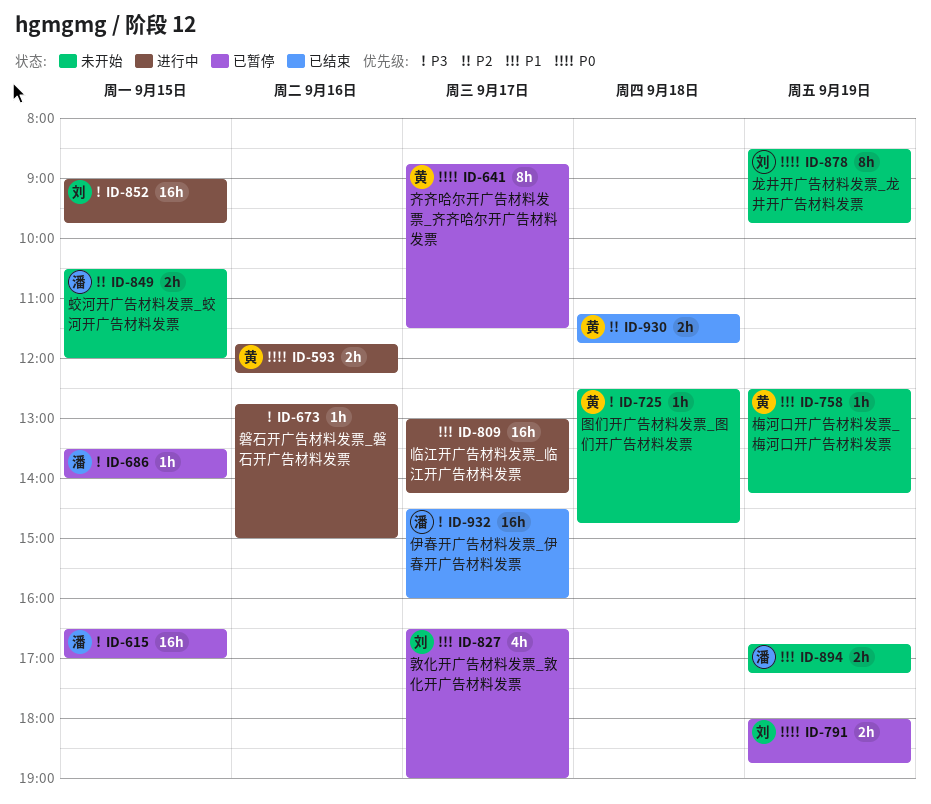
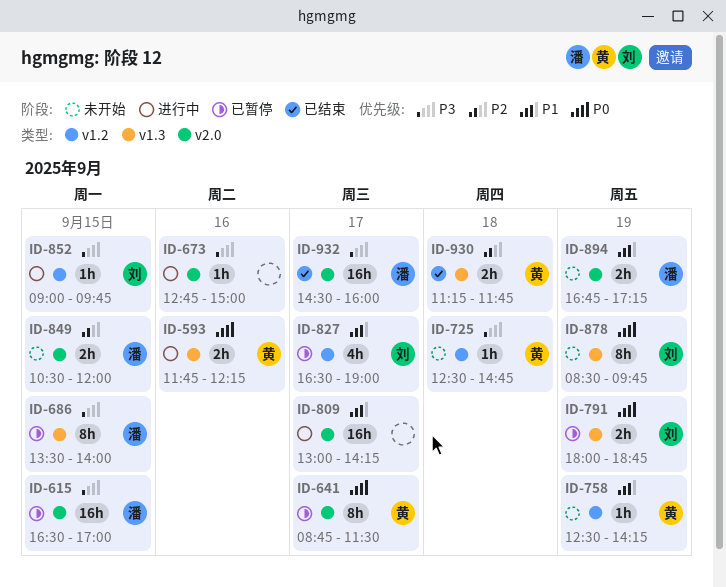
ID-686, estimate: 1h -> 8h
ID-852, estimate: 16h -> 1h

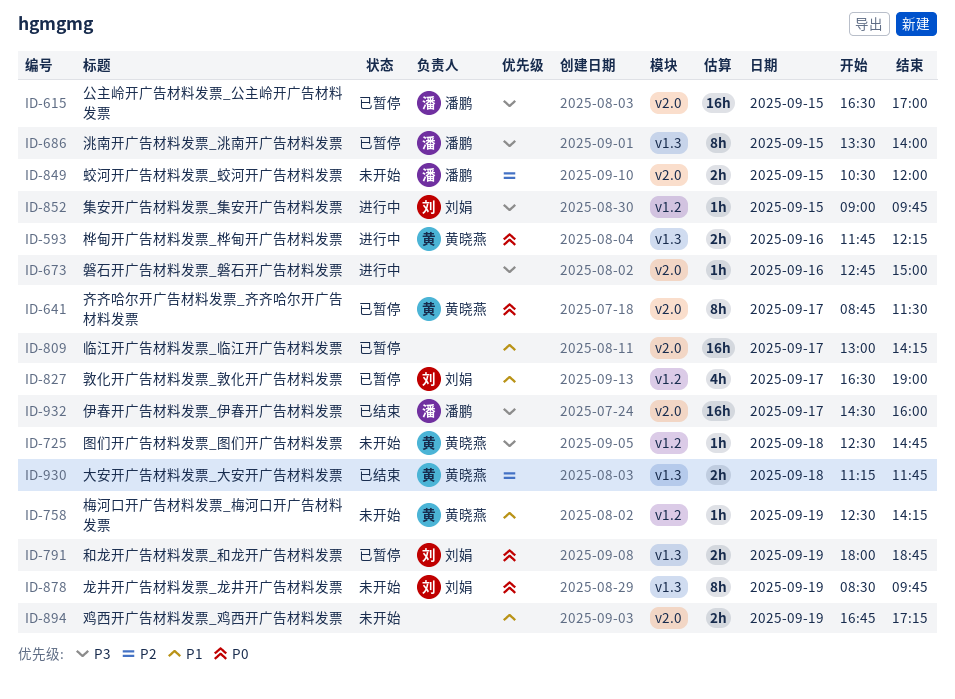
ID-809, status: 进行中 -> 已暂停
ID-894, owner: 潘鹏 -> none

